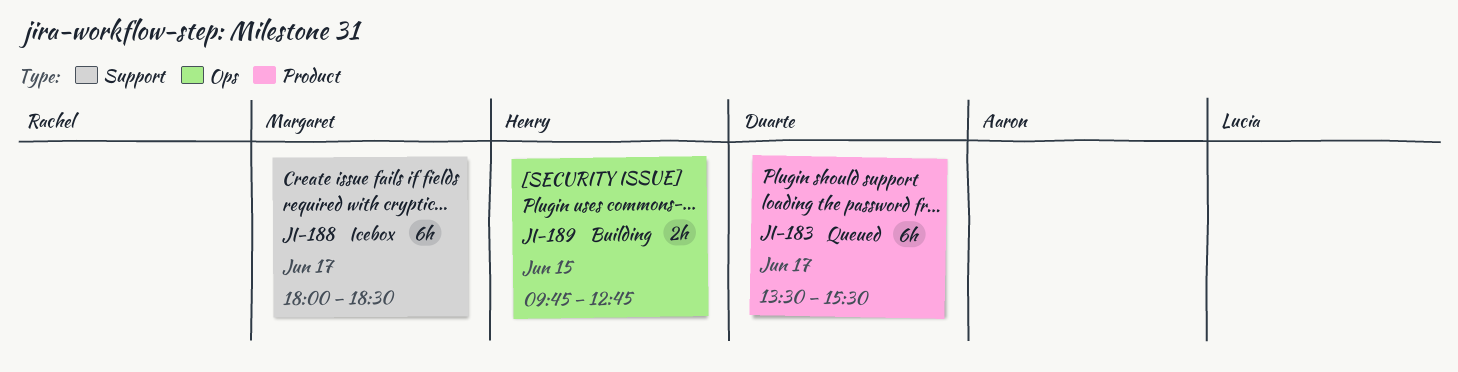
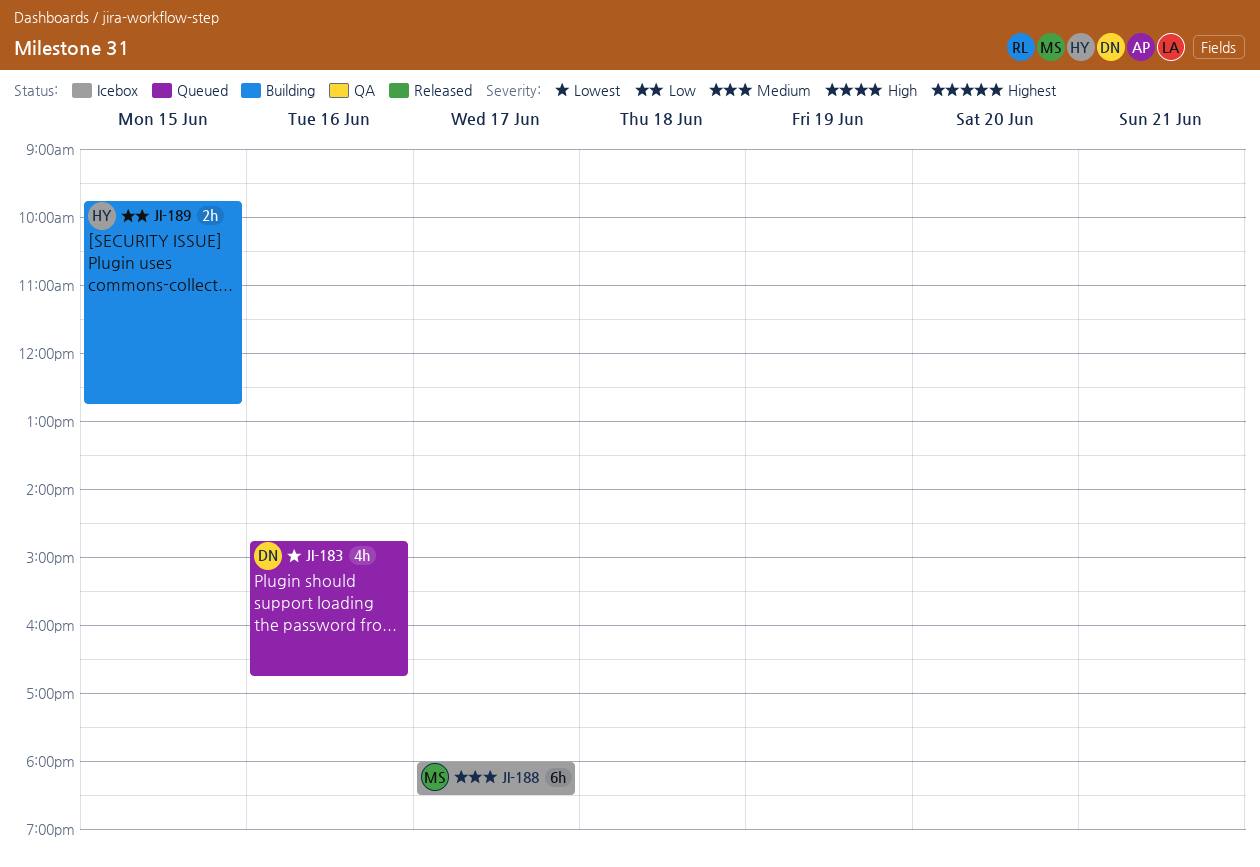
JI-183, estimate: 6h -> 4h
JI-183, day: Jun 17 -> Jun 16
JI-183, begins: 13:30 -> 14:45
JI-183, ends: 15:30 -> 16:45

